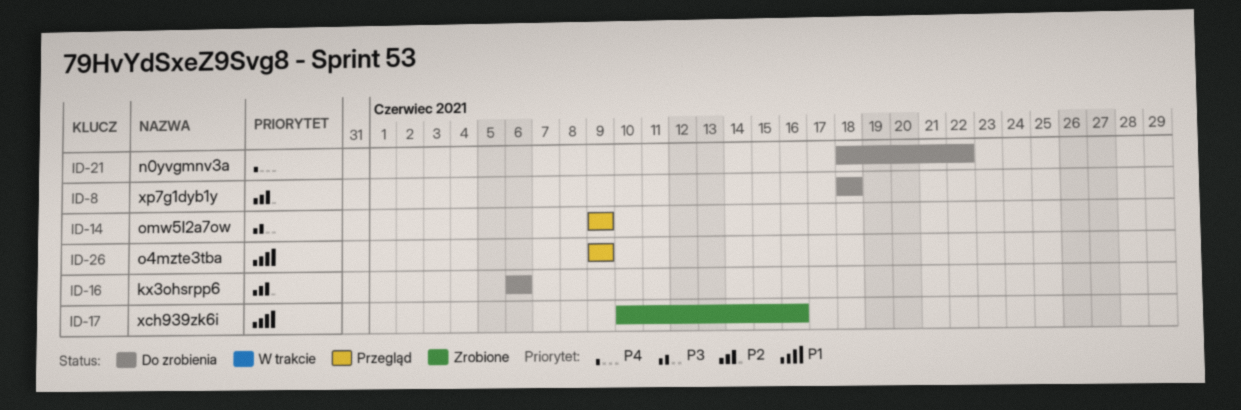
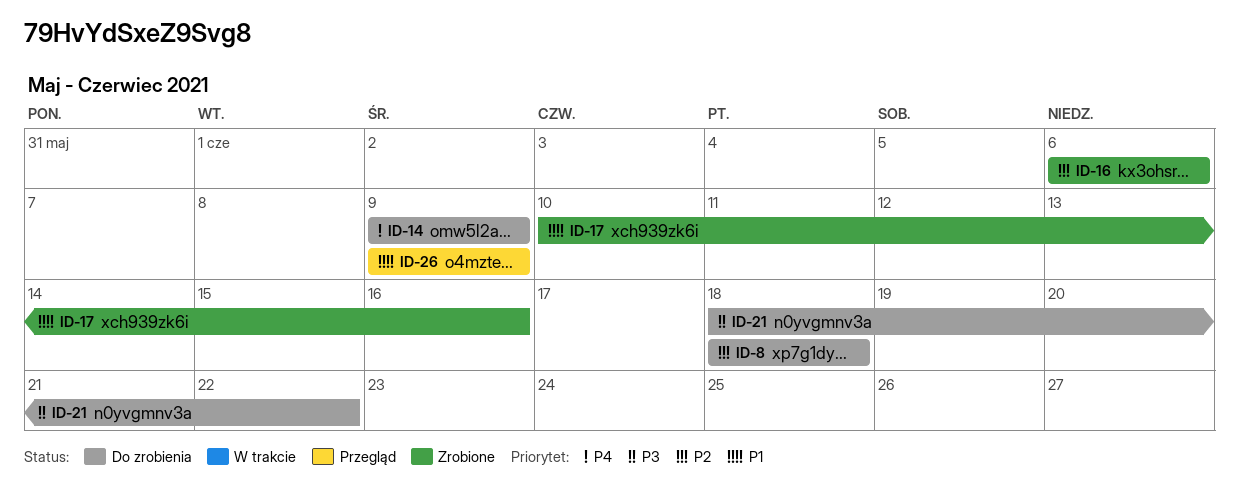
ID-14, status: Przegląd -> Do zrobienia
ID-14, priority: P3 -> P4
ID-16, status: Do zrobienia -> Zrobione
ID-21, priority: P4 -> P3

